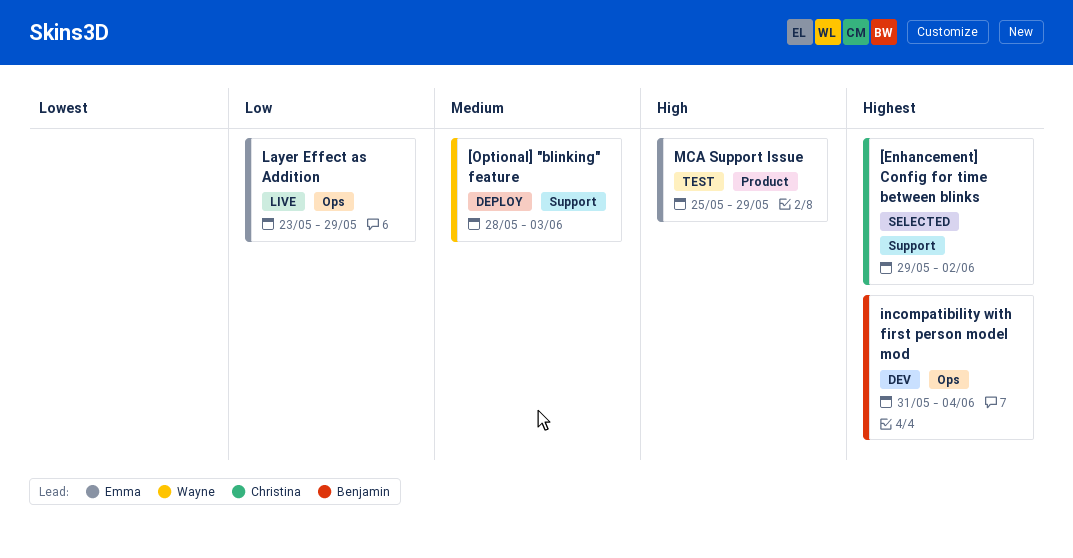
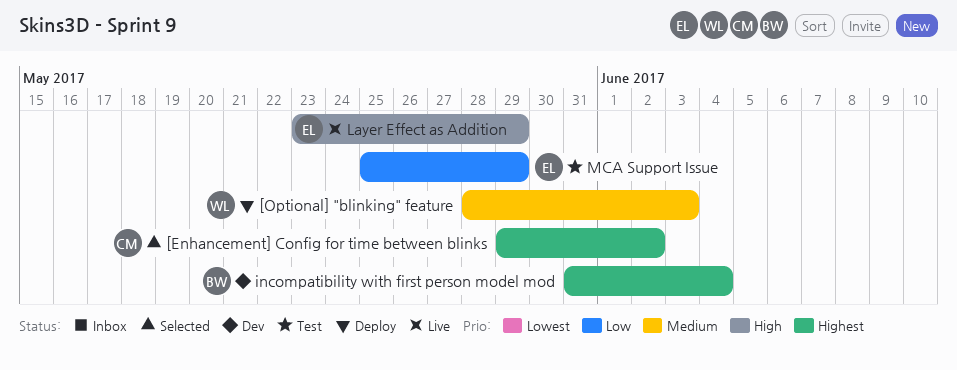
Layer Effect as Addition, priority: Low -> High
MCA Support Issue, priority: High -> Low

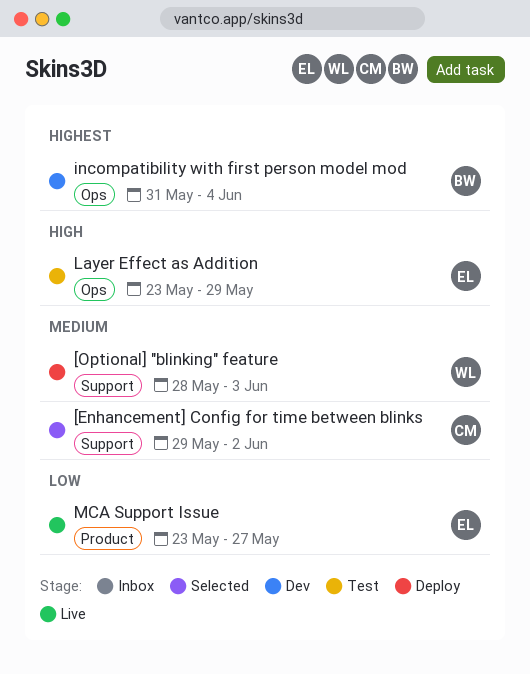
[Enhancement] Config for time between blinks, priority: Highest -> Medium
Layer Effect as Addition, status: Live -> Test
MCA Support Issue, status: Test -> Live
MCA Support Issue, start: May 25 -> May 23
MCA Support Issue, due: May 29 -> May 27

